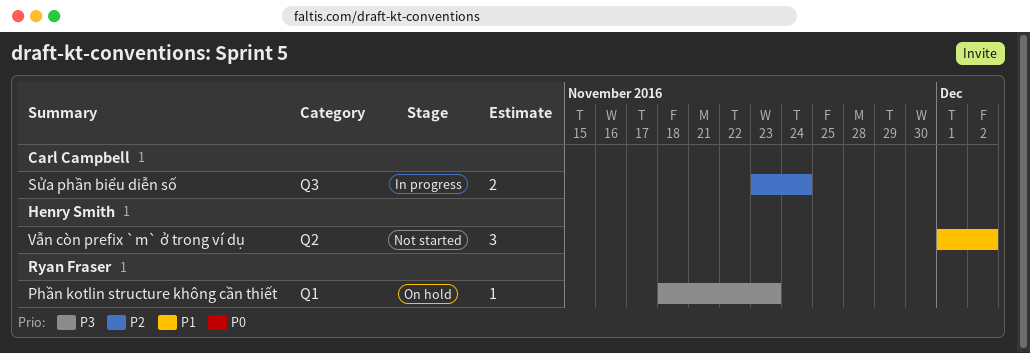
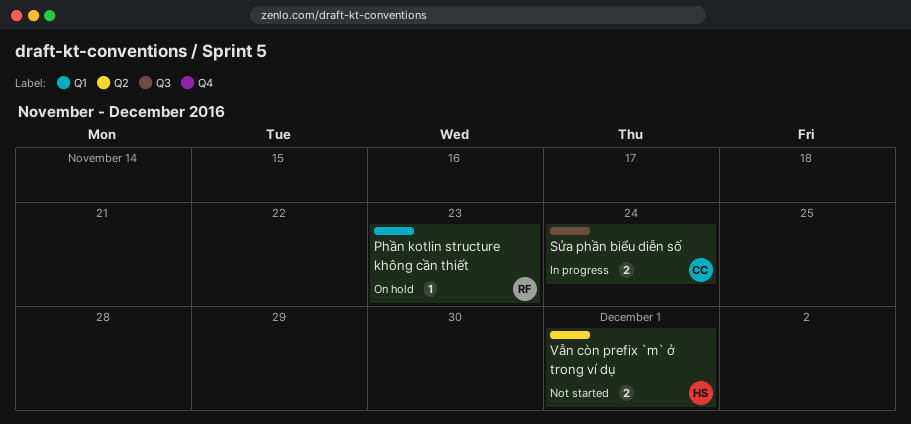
Vẫn còn prefix `m` ở trong ví dụ, estimate: 3 -> 2
Vẫn còn prefix `m` ở trong ví dụ, due: Dec 2 -> Dec 1

